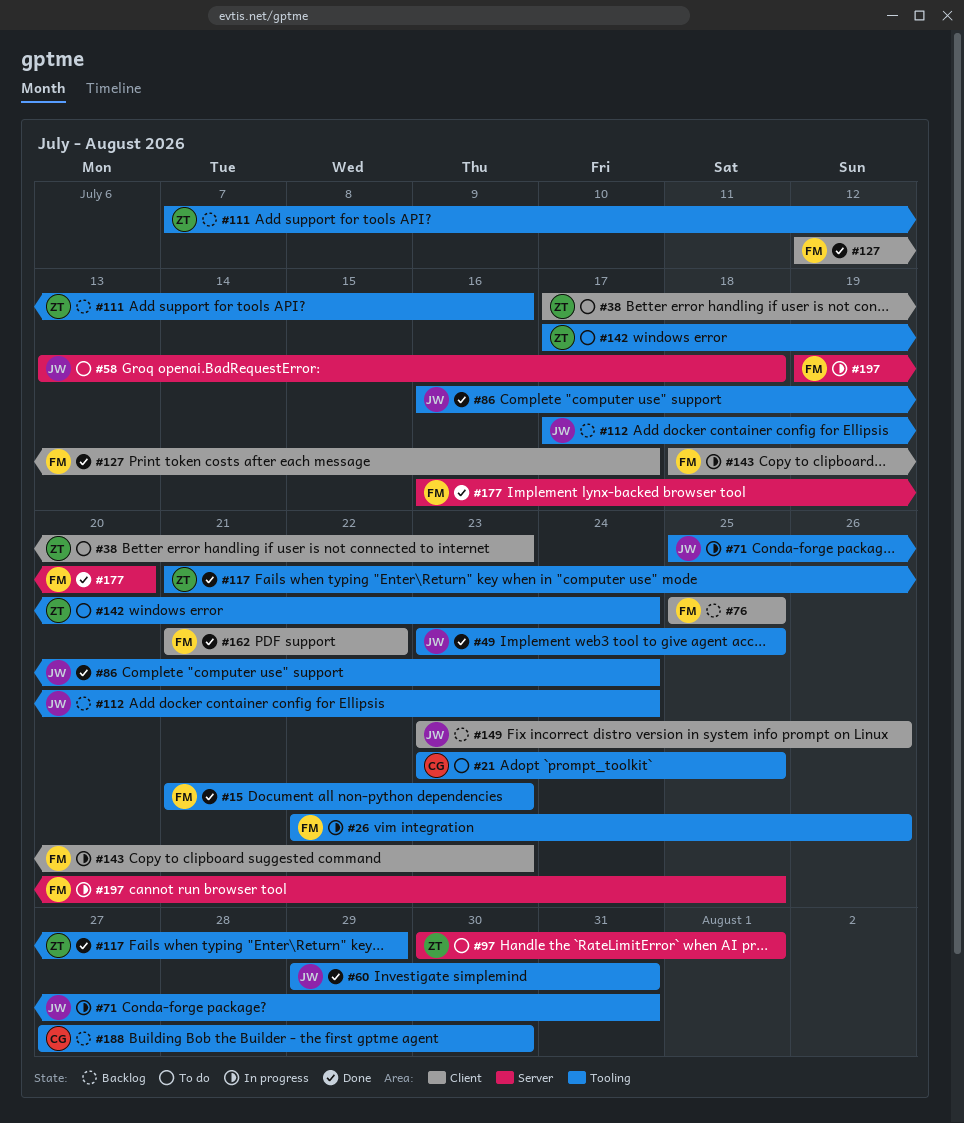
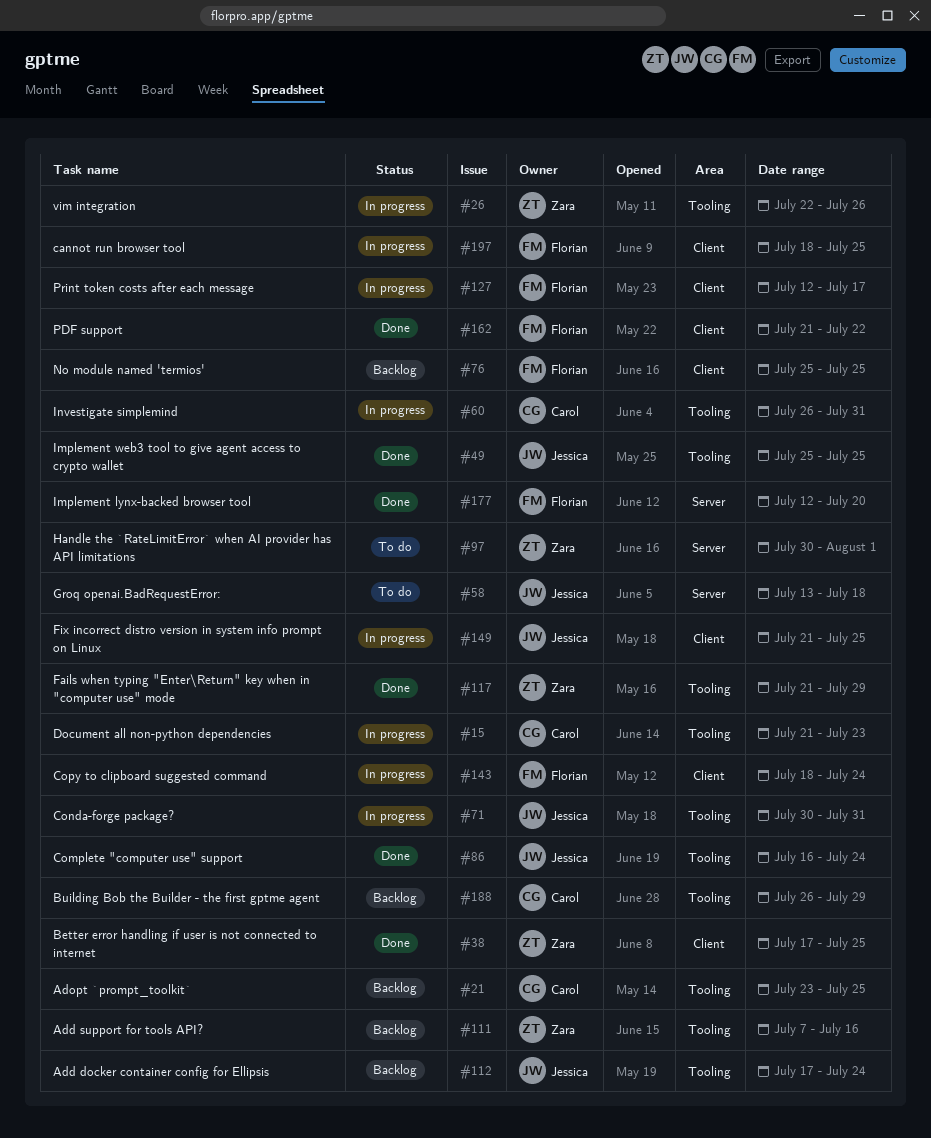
#15, status: Done -> In progress
#15, owner: Florian -> Carol
#21, status: To do -> Backlog
#26, owner: Florian -> Zara
#38, status: To do -> Done
#38, due: Jul 23 -> Jul 25
#49, start: Jul 23 -> Jul 25
#60, status: Done -> In progress
#60, owner: Jessica -> Carol
#60, start: Jul 29 -> Jul 26
#71, start: Jul 25 -> Jul 30
#127, status: Done -> In progress
#142: present -> none
#143, due: Jul 23 -> Jul 24
#149, status: Backlog -> In progress
#149, start: Jul 23 -> Jul 21
#149, due: Jul 26 -> Jul 25
#177, start: Jul 16 -> Jul 12
#188, start: Jul 27 -> Jul 26
#188, due: Jul 30 -> Jul 29
#197, label: Server -> Client
#197, start: Jul 19 -> Jul 18

